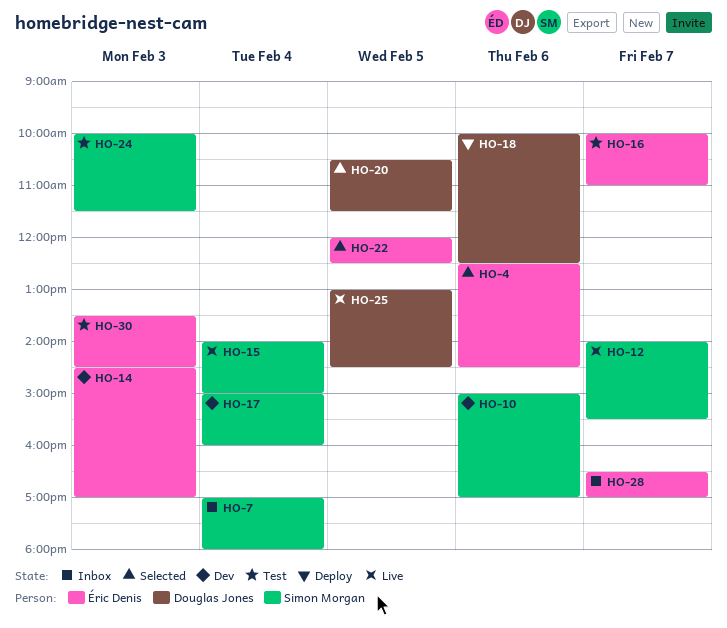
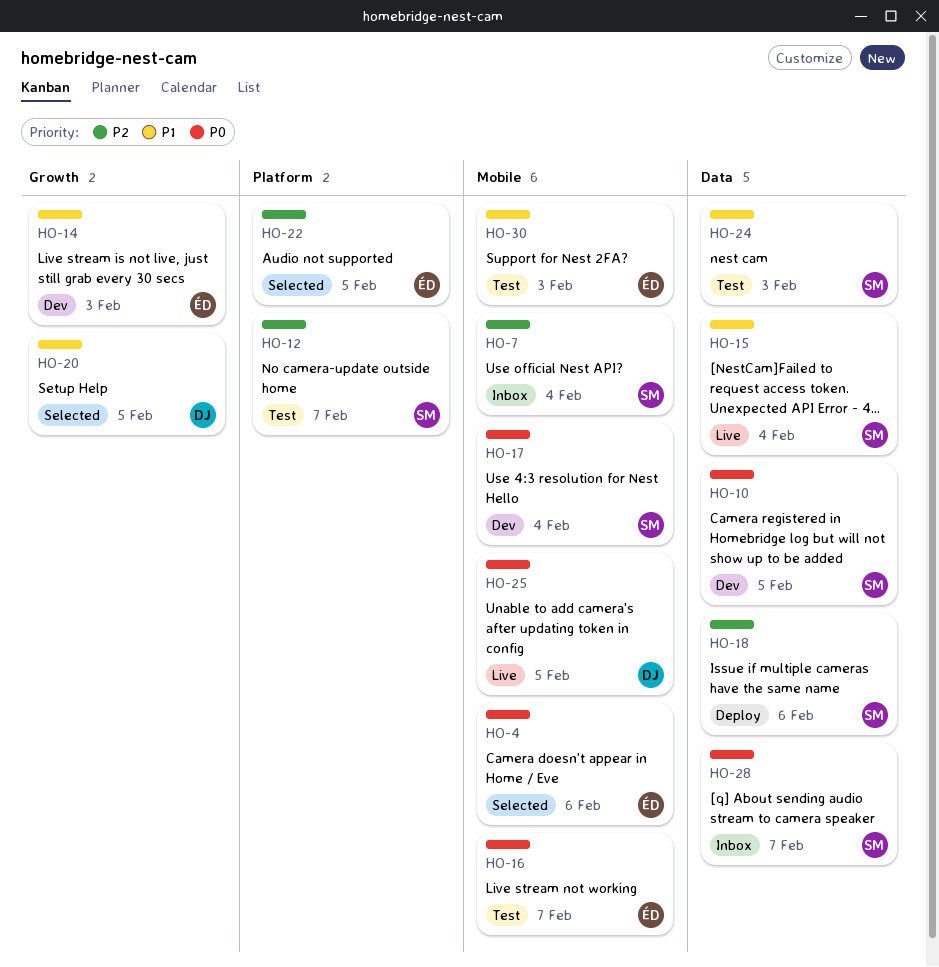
HO-10, day: Feb 6 -> Feb 5
HO-12, status: Live -> Test
HO-18, owner: Douglas Jones -> Simon Morgan
HO-28, owner: Éric Denis -> Simon Morgan

